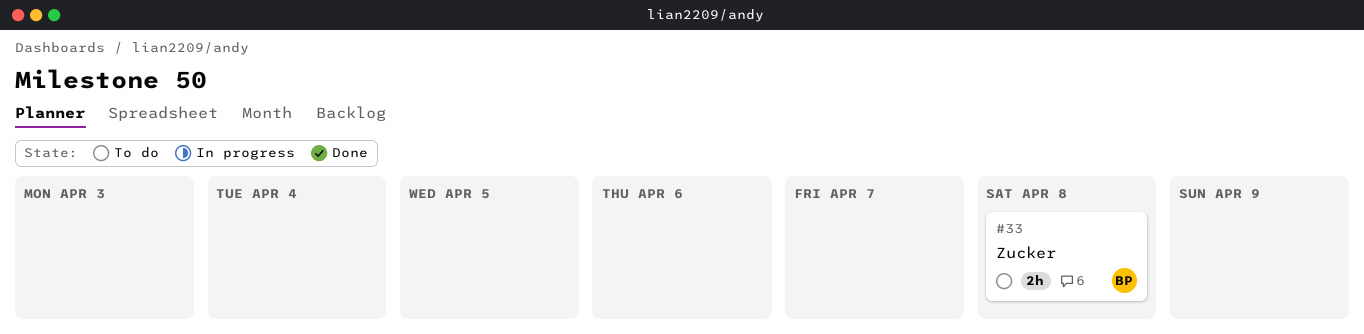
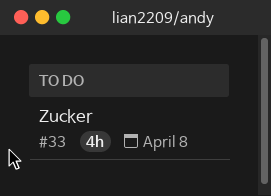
#33, estimate: 2h -> 4h

